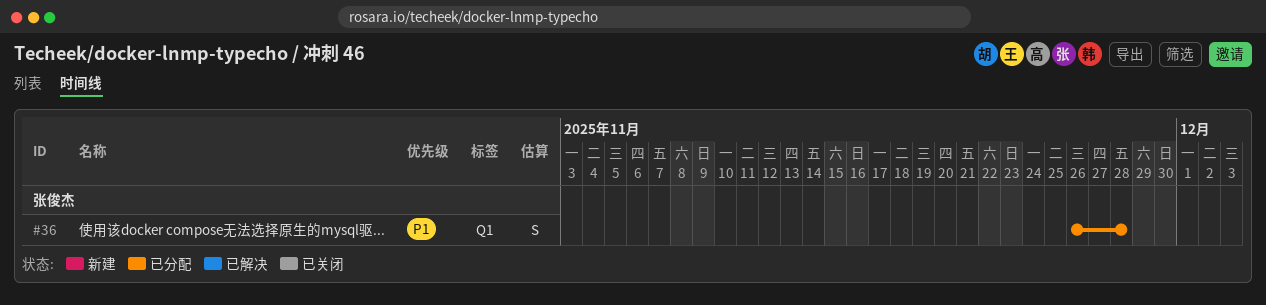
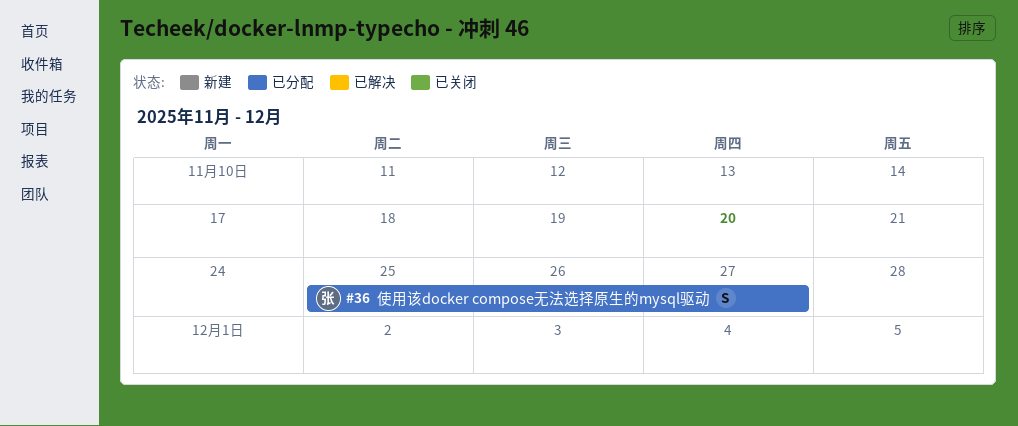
#36, start: Nov 26 -> Nov 25
#36, due: Nov 28 -> Nov 27

